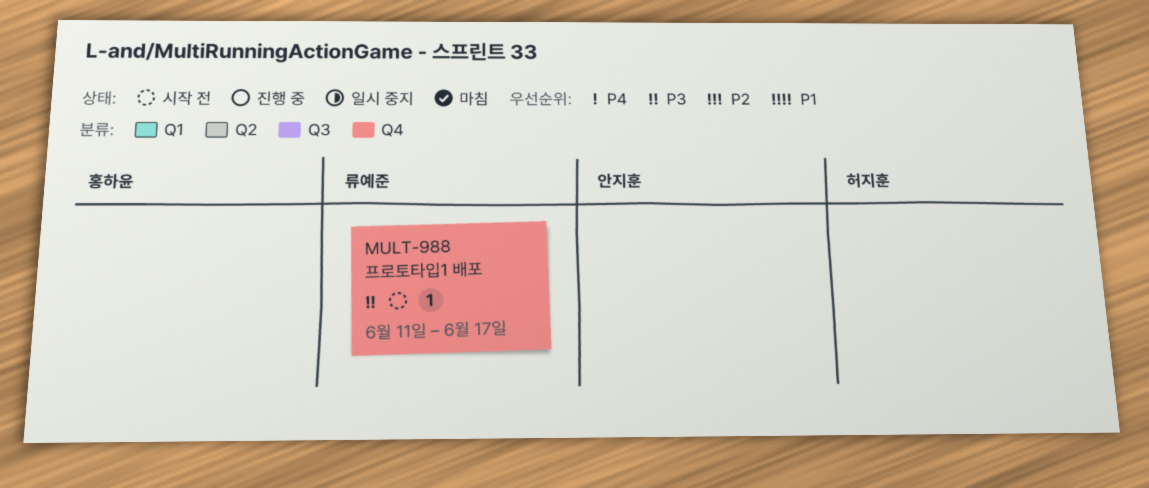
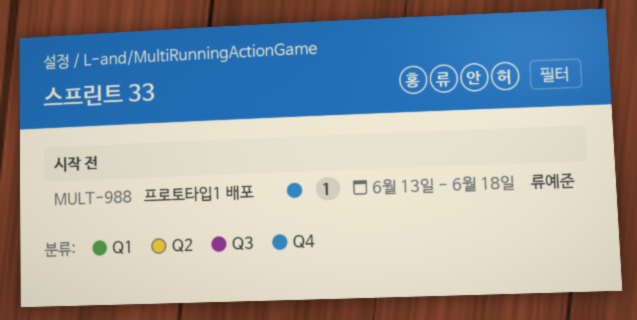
MULT-988, start: Jun 11 -> Jun 13
MULT-988, due: Jun 17 -> Jun 18

